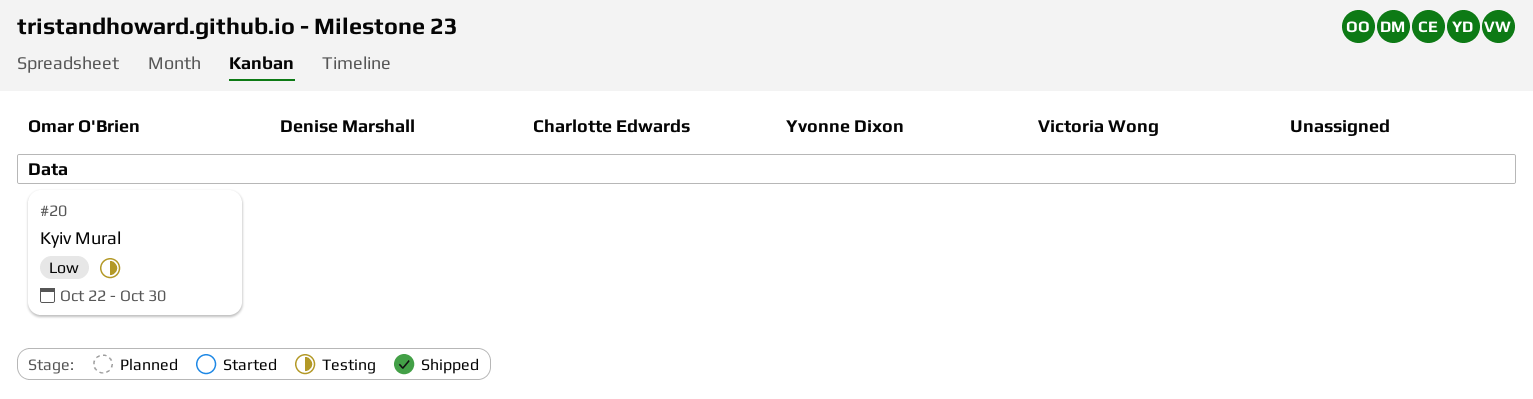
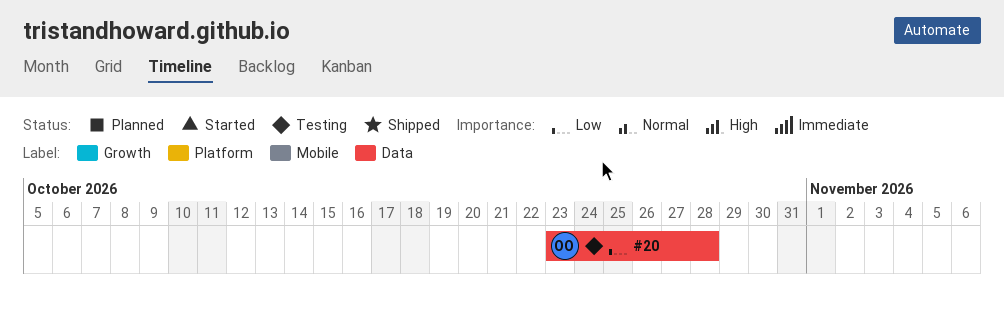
#20, start: Oct 22 -> Oct 23
#20, due: Oct 30 -> Oct 28

